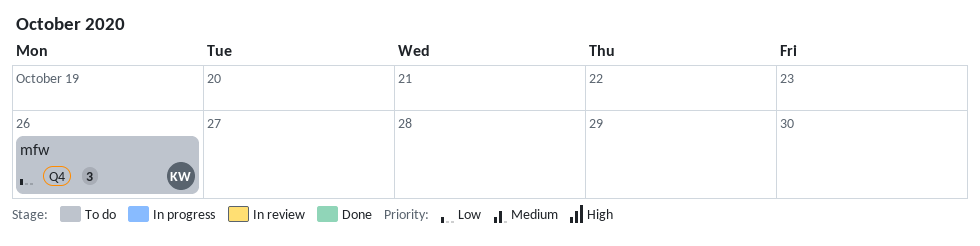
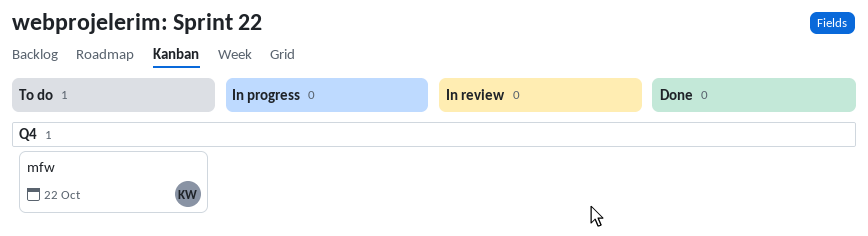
mfw, due: Oct 26 -> Oct 22

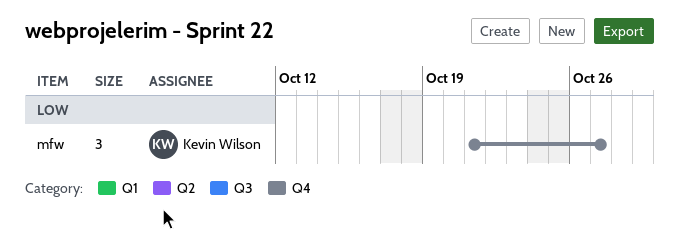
mfw, due: Oct 22 -> Oct 27

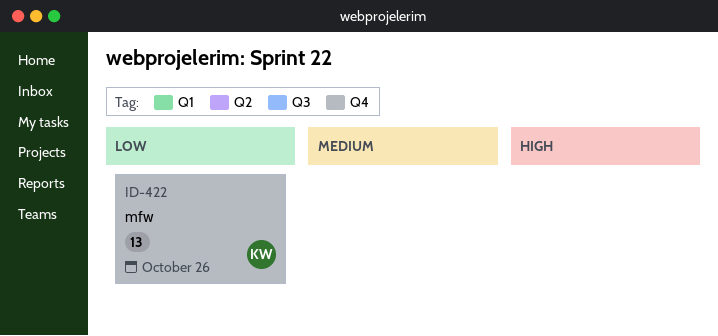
mfw, estimate: 3 -> 13
mfw, due: Oct 27 -> Oct 26

